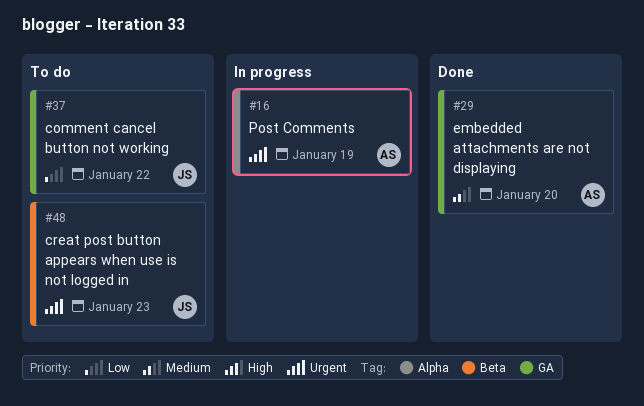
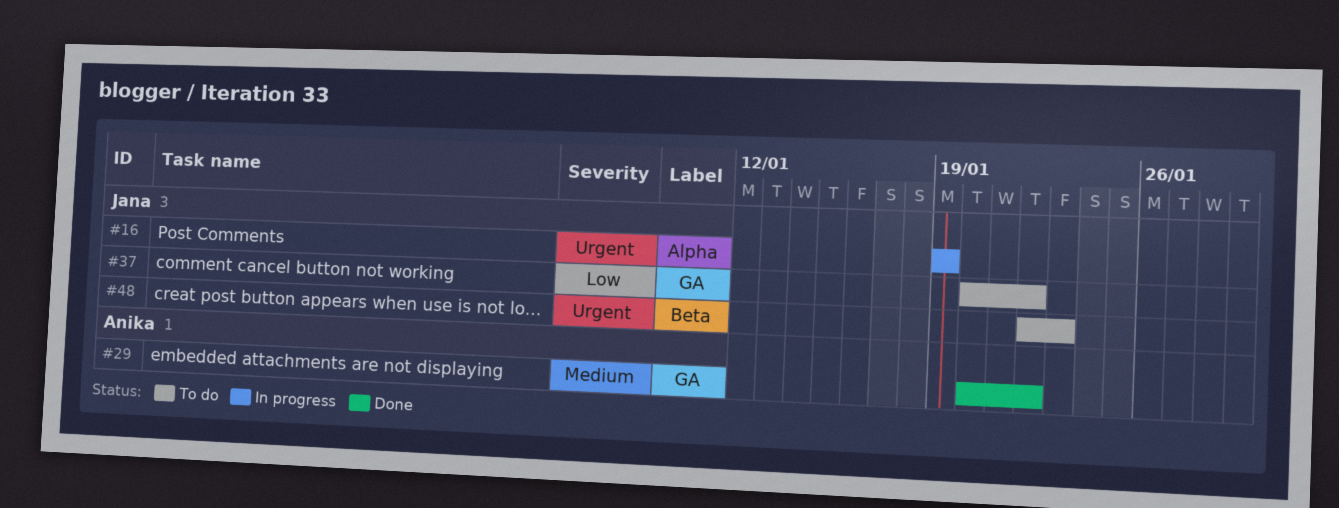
#16, owner: Anika -> Jana
#29, due: Jan 20 -> Jan 22

